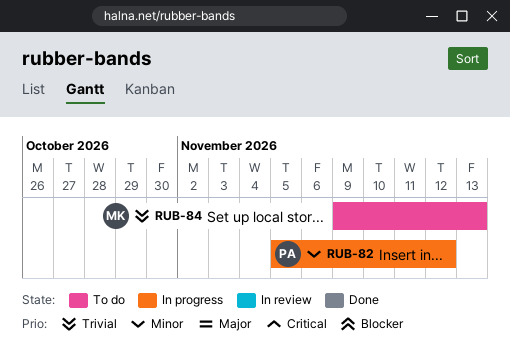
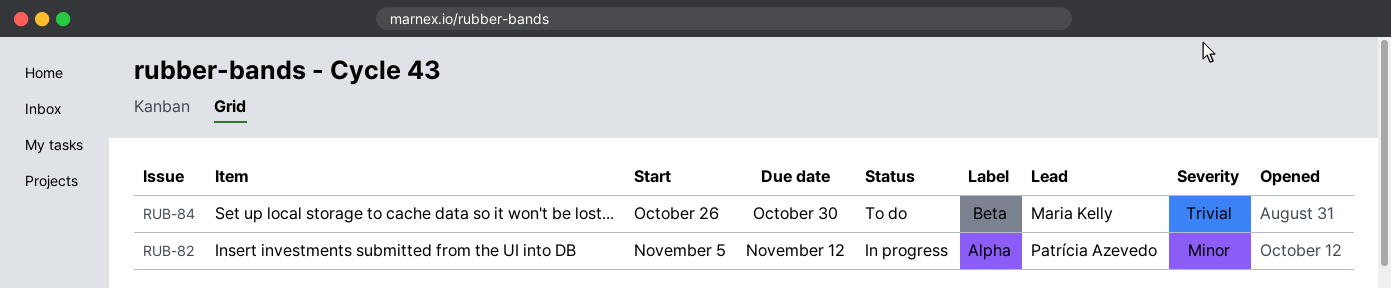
RUB-84, start: Nov 9 -> Oct 26
RUB-84, due: Nov 13 -> Oct 30

